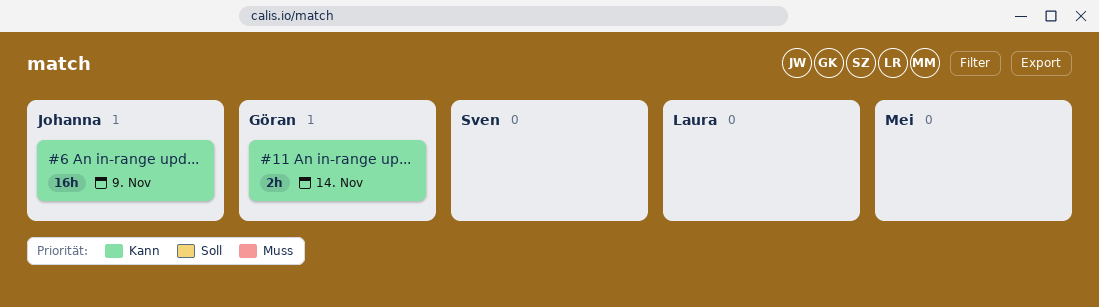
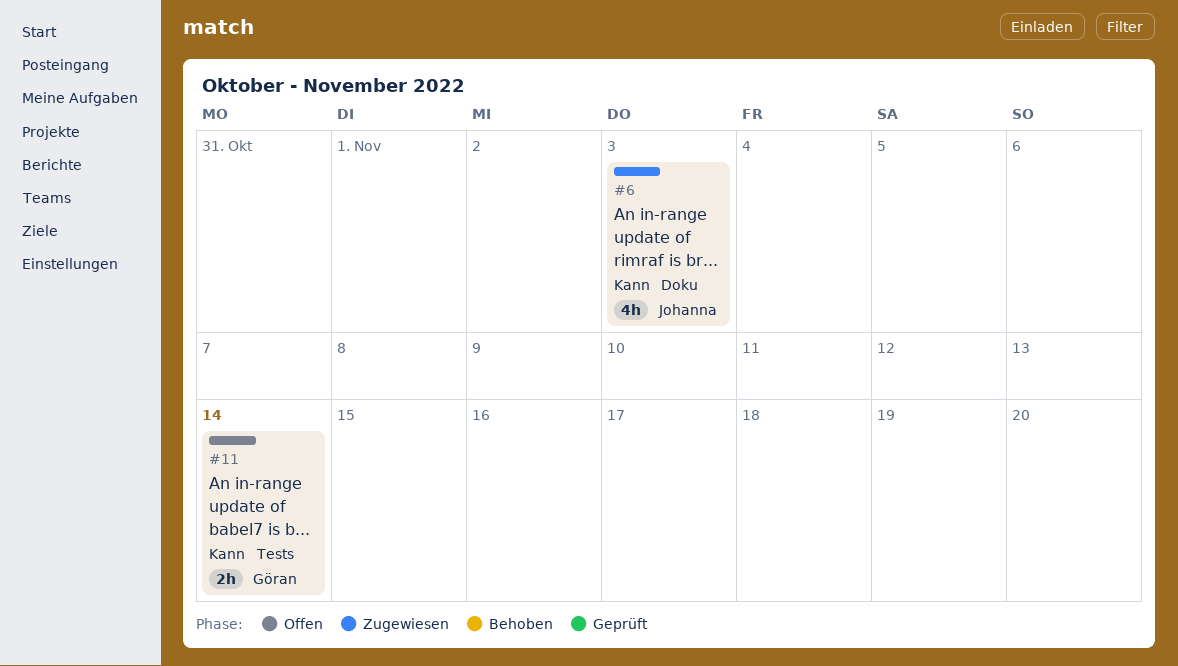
#6, estimate: 16h -> 4h
#6, due: Nov 9 -> Nov 3

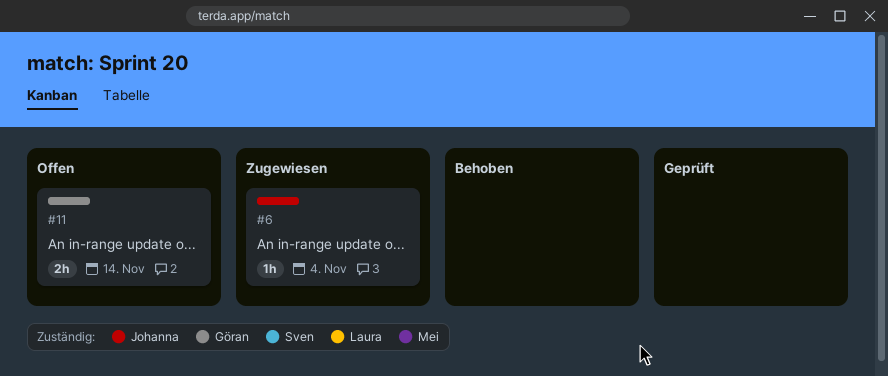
#6, estimate: 4h -> 1h
#6, due: Nov 3 -> Nov 4

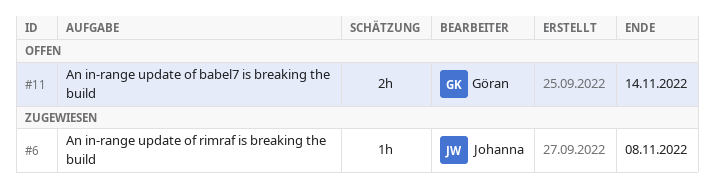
#6, due: Nov 4 -> Nov 8

